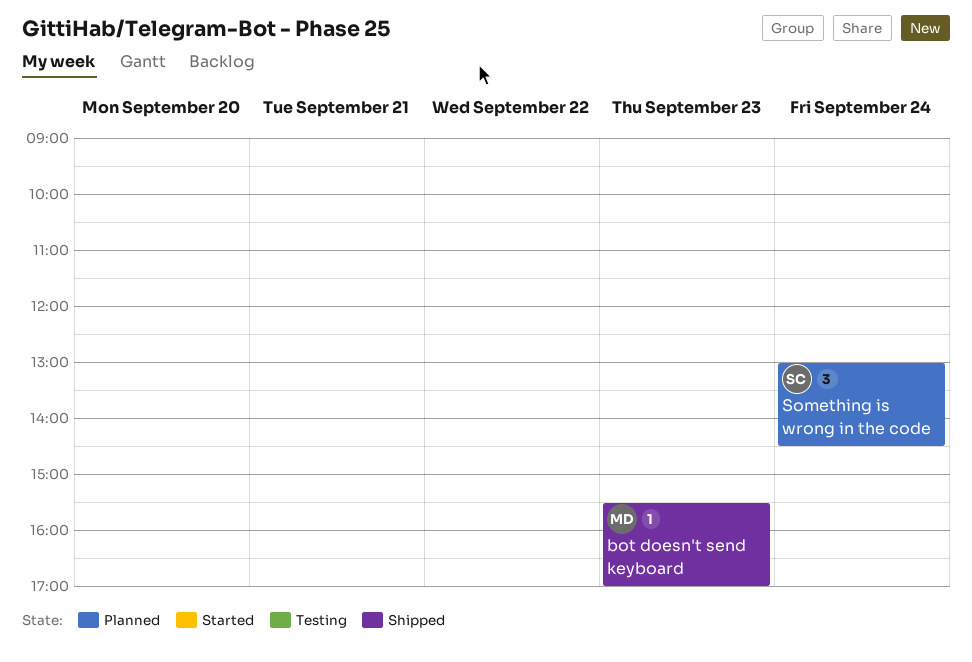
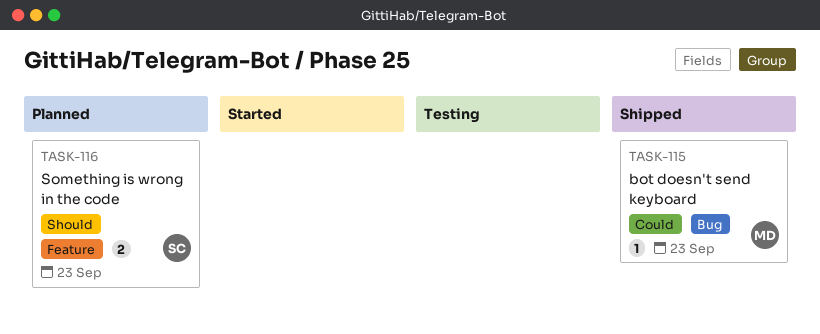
Something is wrong in the code, estimate: 3 -> 2
Something is wrong in the code, day: Sep 24 -> Sep 23

